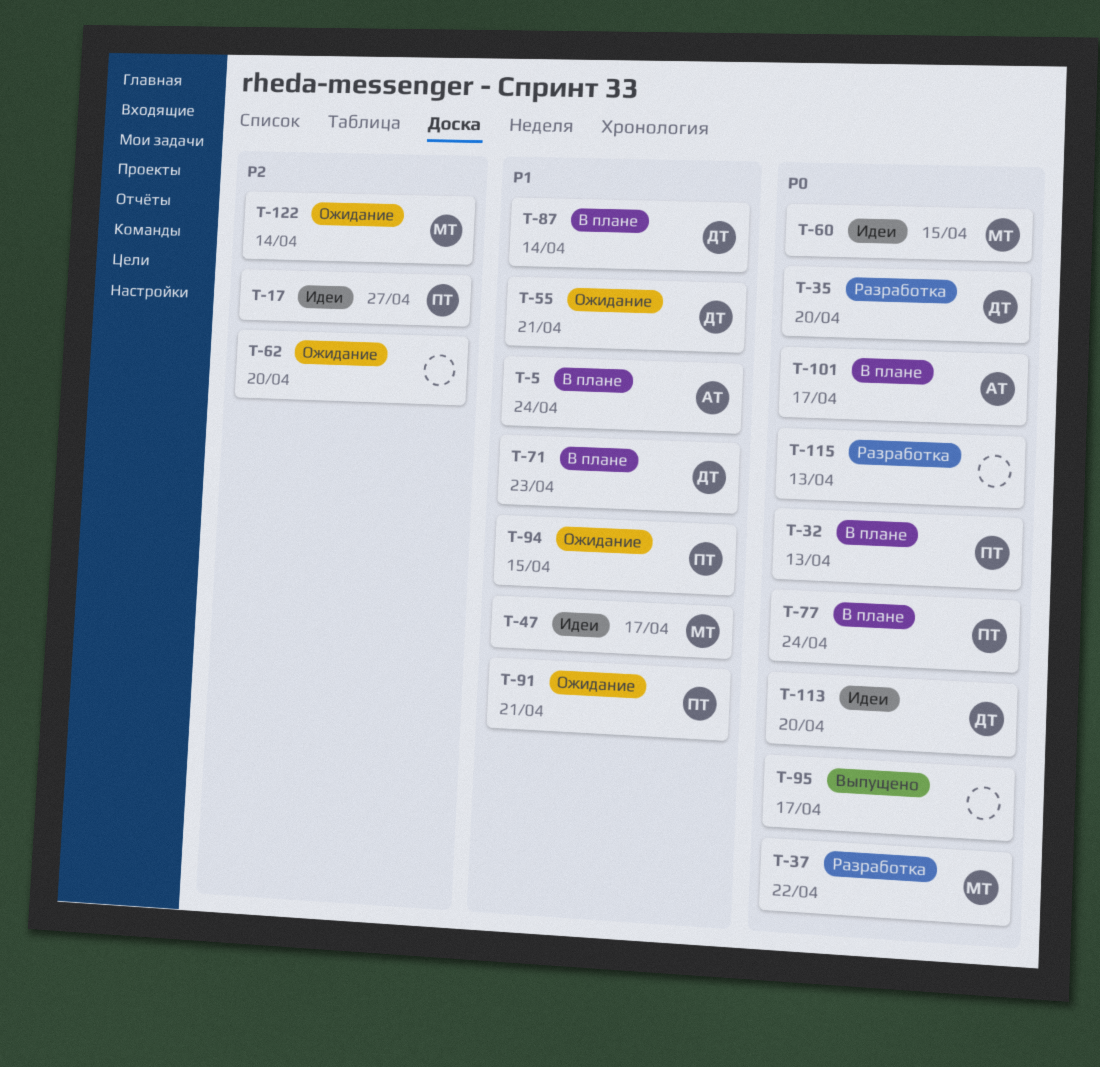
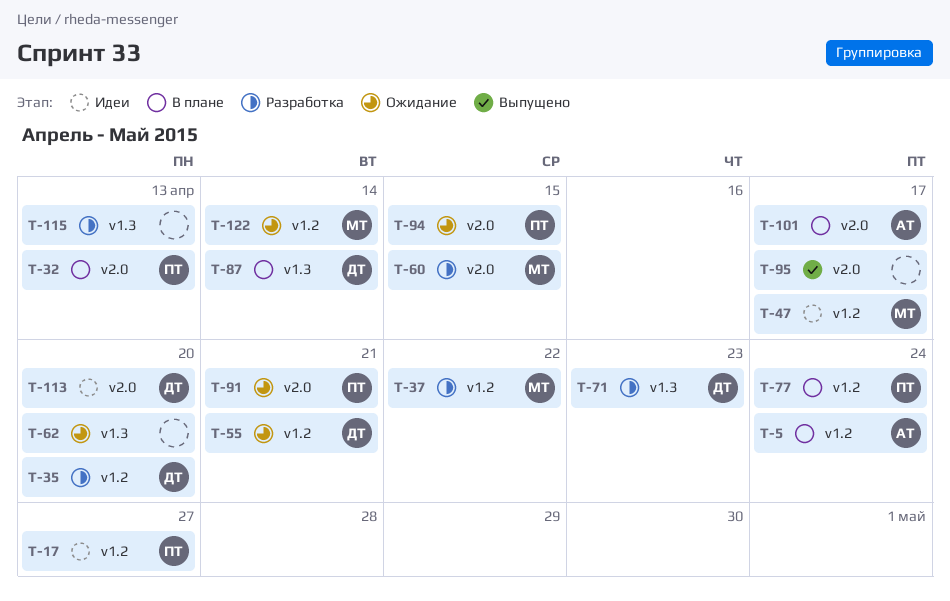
T-60, status: Идеи -> Разработка
T-71, status: В плане -> Разработка

